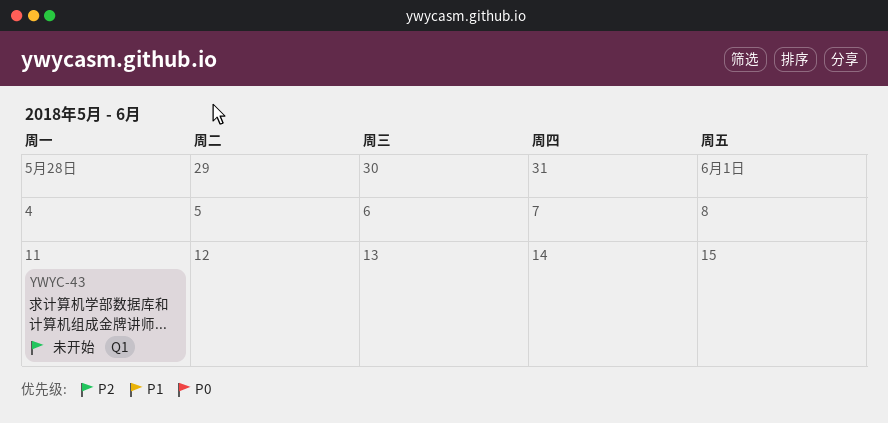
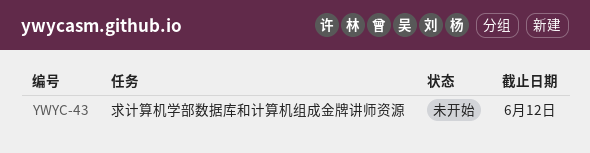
YWYC-43, due: Jun 11 -> Jun 12

